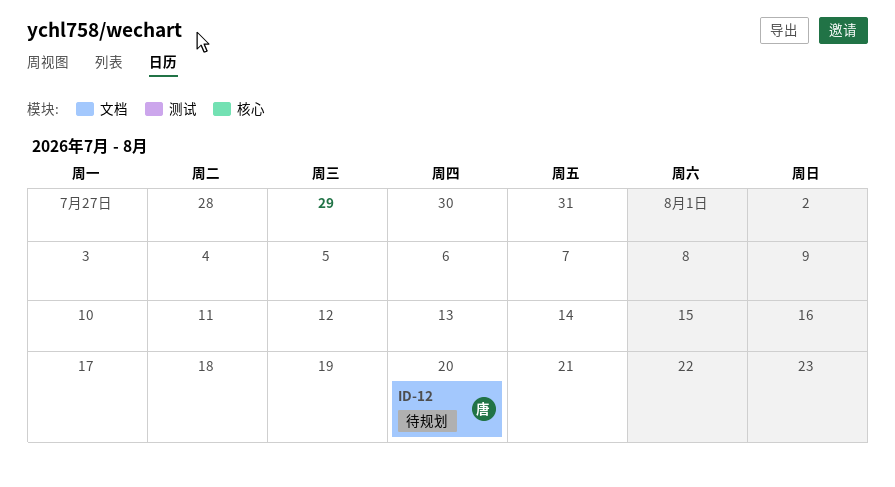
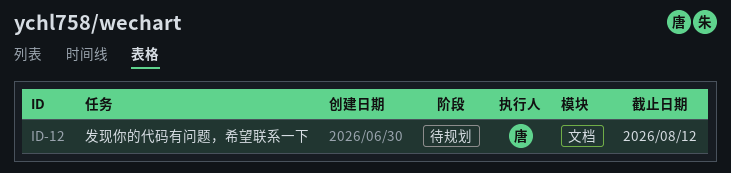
ID-12, due: Aug 20 -> Aug 12

